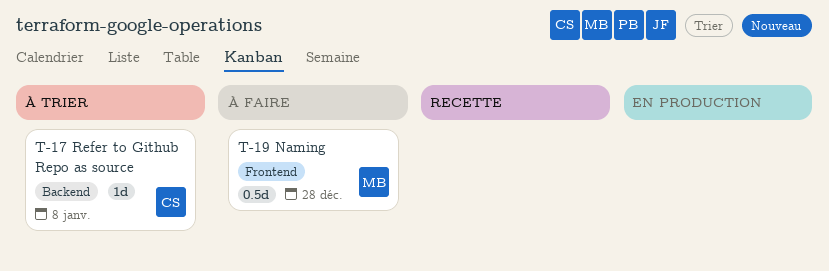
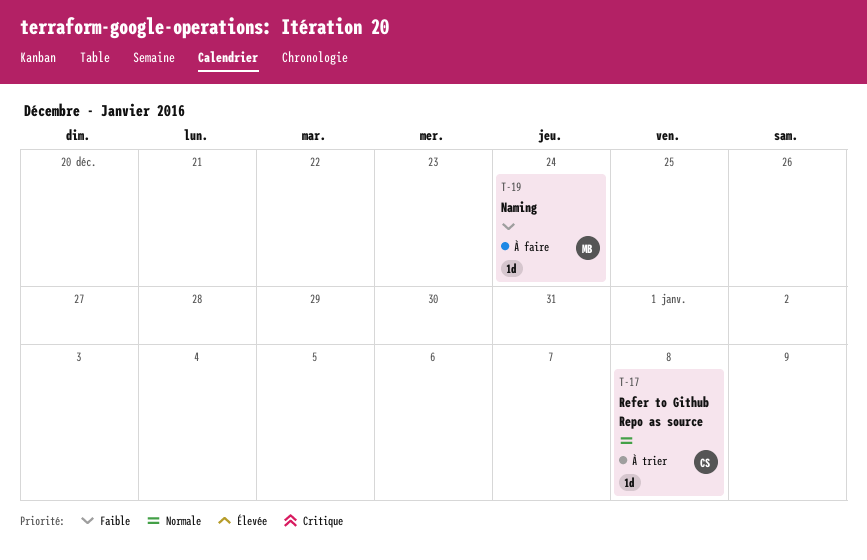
T-19, estimate: 0.5d -> 1d
T-19, due: Dec 28 -> Dec 24

